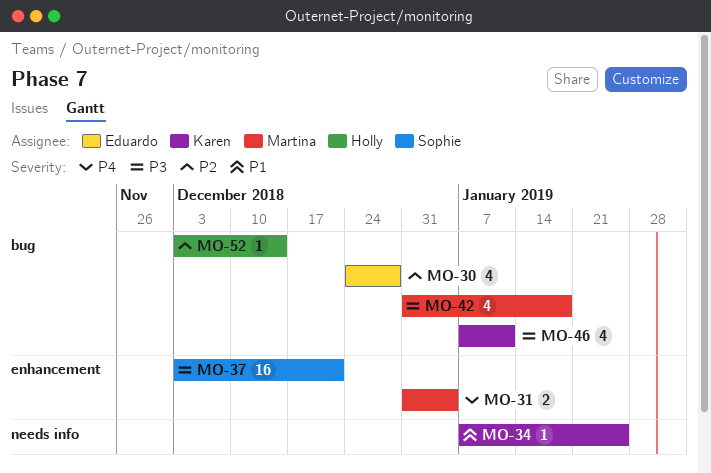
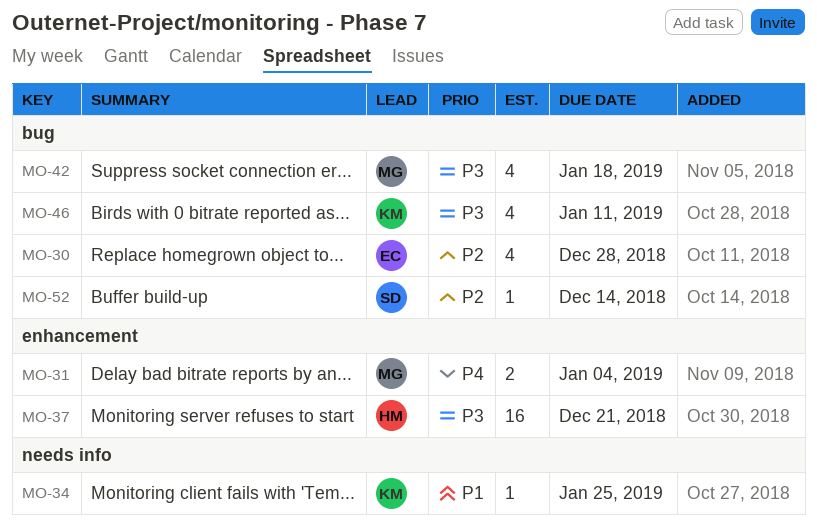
MO-37, owner: Sophie -> Holly
MO-52, owner: Holly -> Sophie

